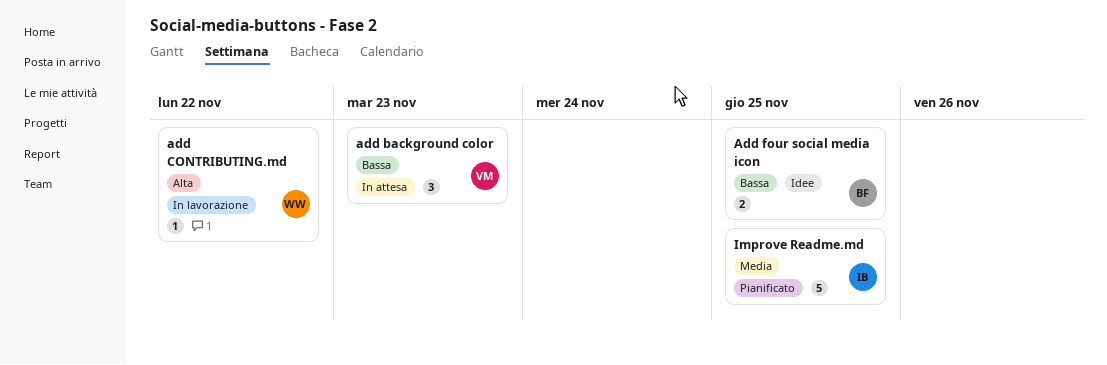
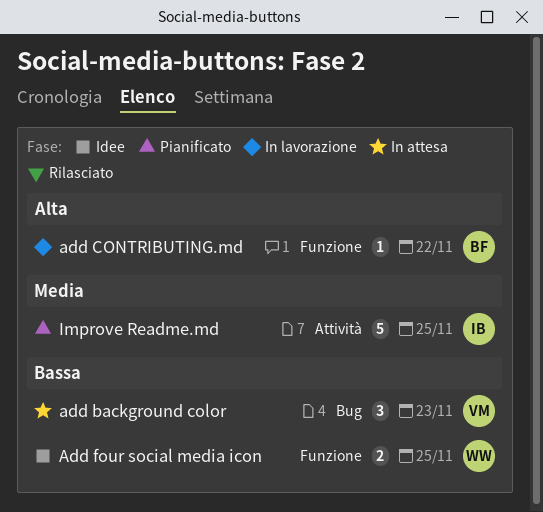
add CONTRIBUTING.md, owner: WW -> BF
Add four social media icon, owner: BF -> WW

